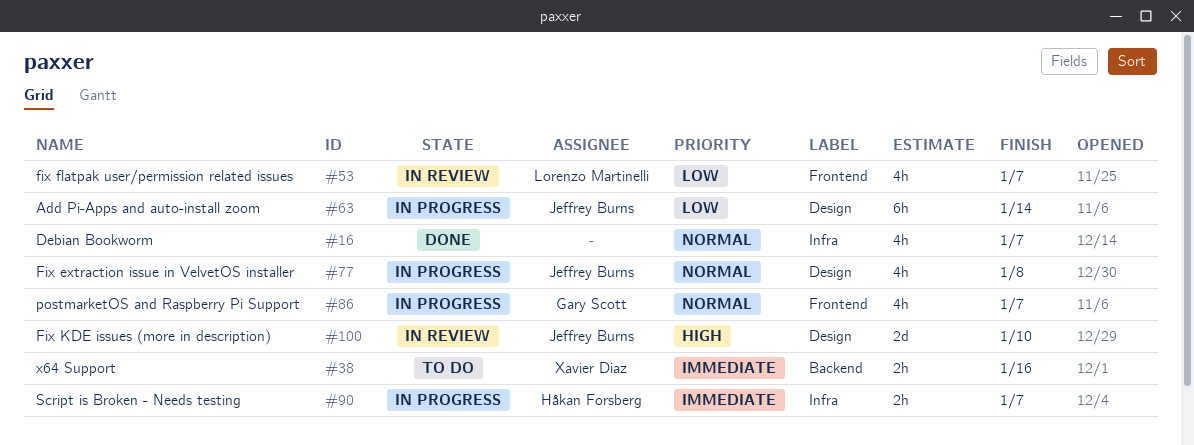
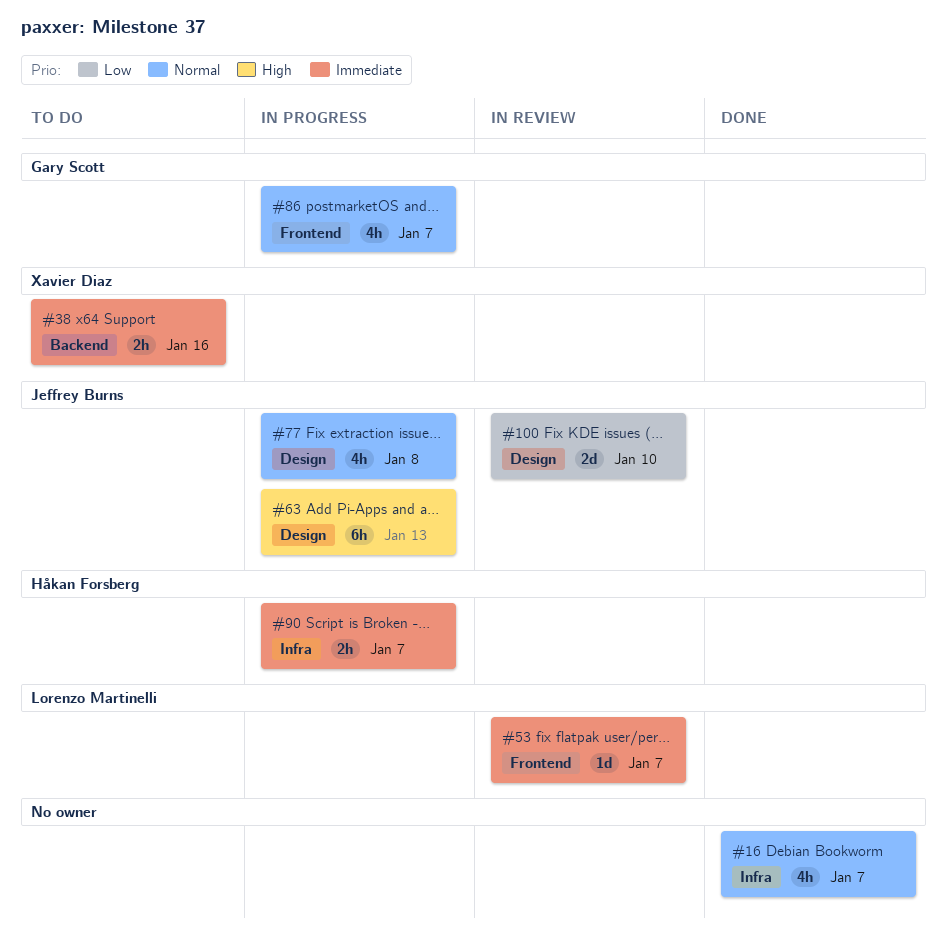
#53, priority: Low -> Immediate
#53, estimate: 4h -> 1d
#63, priority: Low -> High
#63, due: Jan 14 -> Jan 13
#100, priority: High -> Low

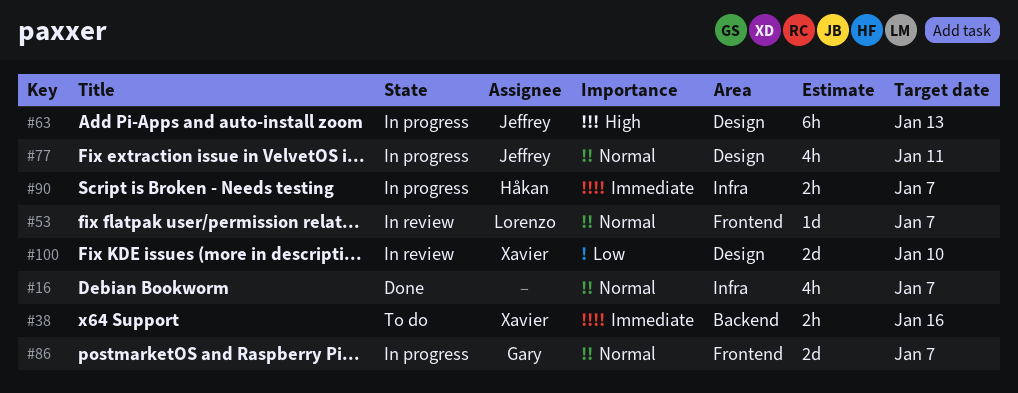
#53, priority: Immediate -> Normal
#77, due: Jan 8 -> Jan 11
#86, estimate: 4h -> 2d
#100, owner: Jeffrey Burns -> Xavier Diaz

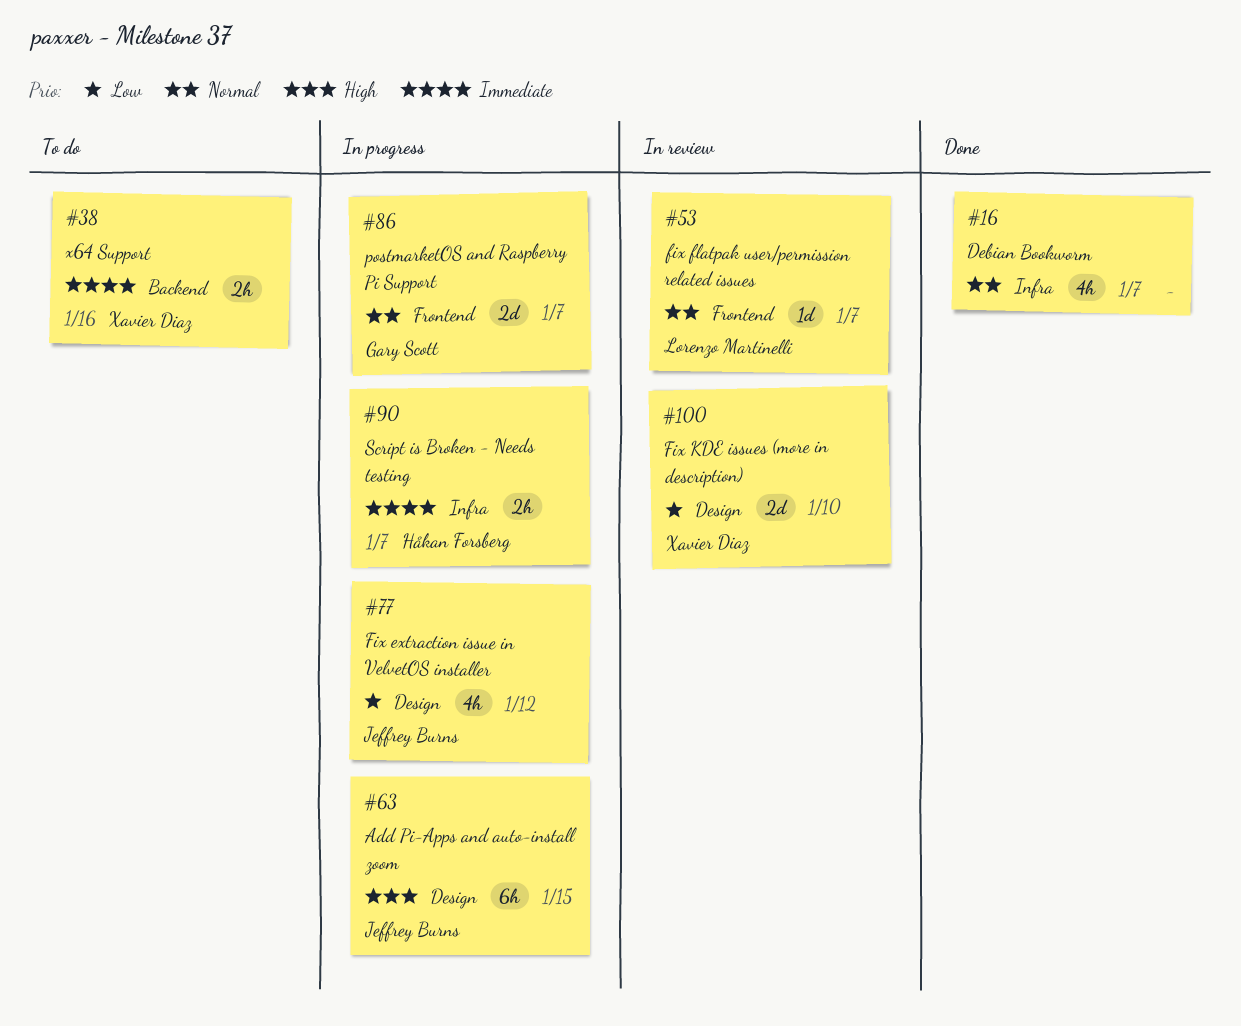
#63, due: Jan 13 -> Jan 15
#77, priority: Normal -> Low
#77, due: Jan 11 -> Jan 12

